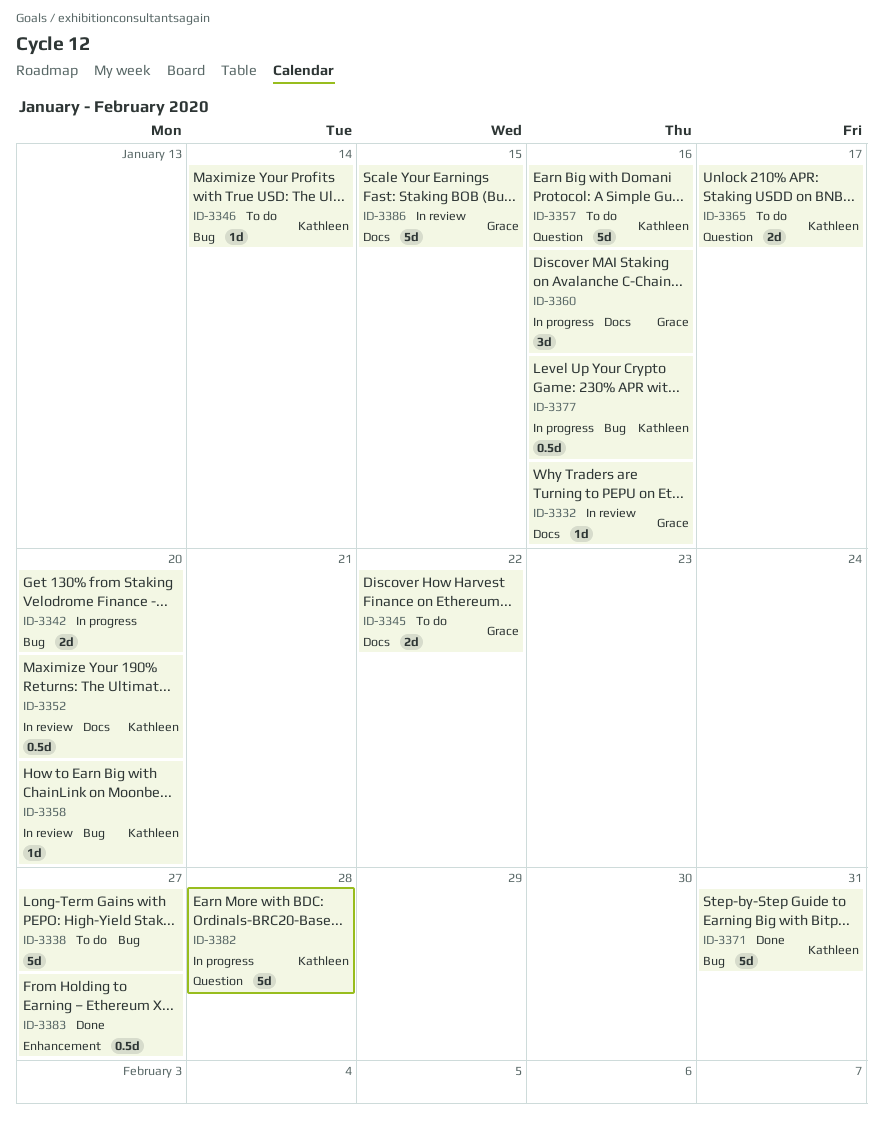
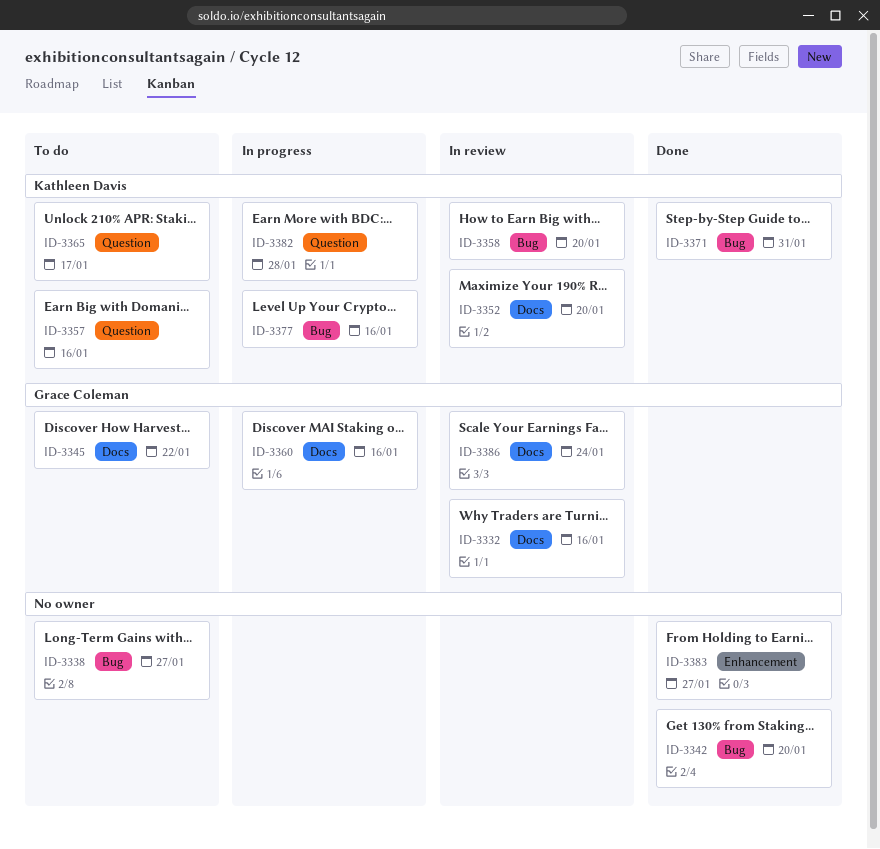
ID-3342, status: In progress -> Done
ID-3346: present -> none
ID-3386, due: Jan 15 -> Jan 24

